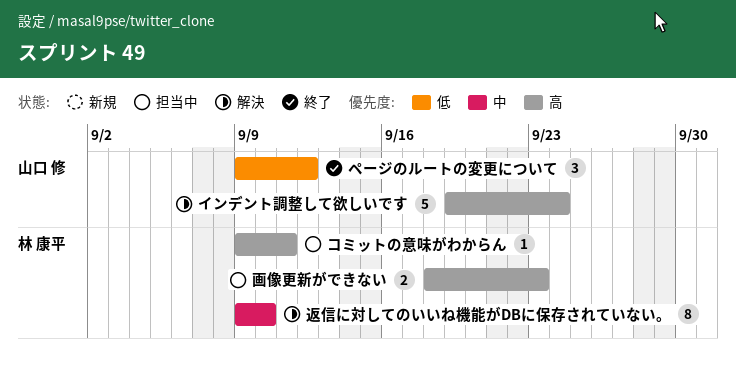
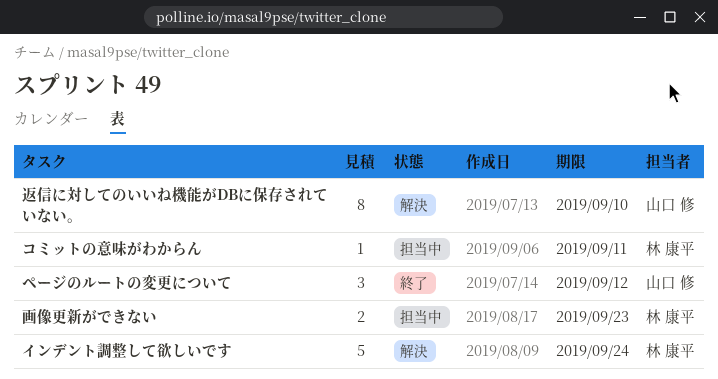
インデント調整して欲しいです, owner: 山口 修 -> 林 康平
返信に対してのいいね機能がDBに保存されていない。, owner: 林 康平 -> 山口 修

